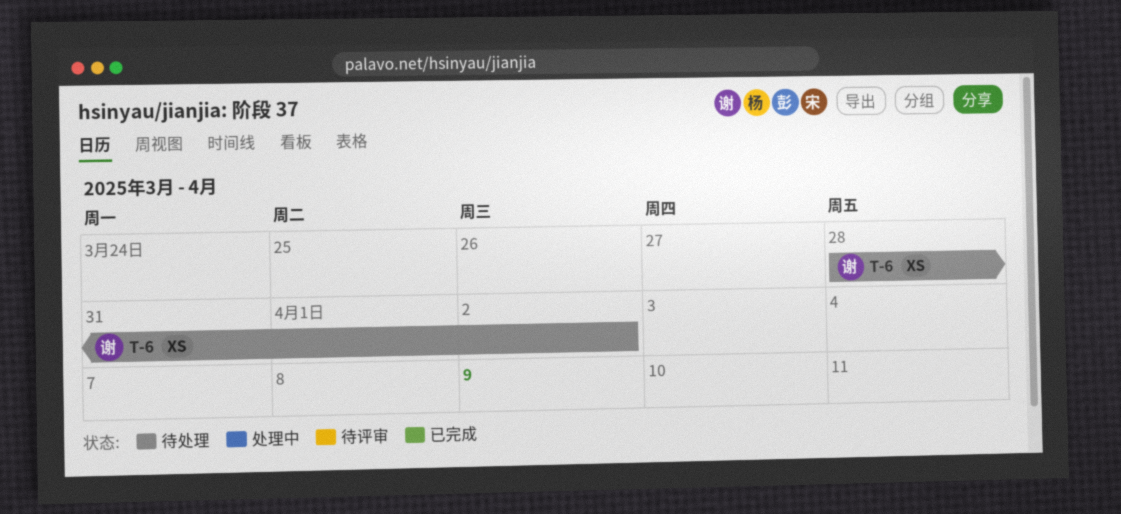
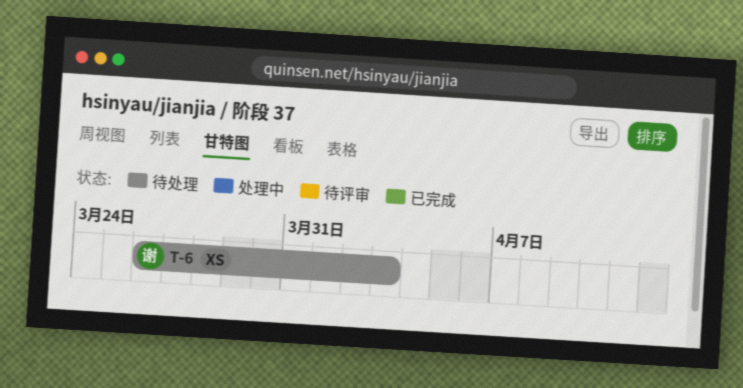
T-6, start: Mar 28 -> Mar 26
T-6, due: Apr 2 -> Apr 3

